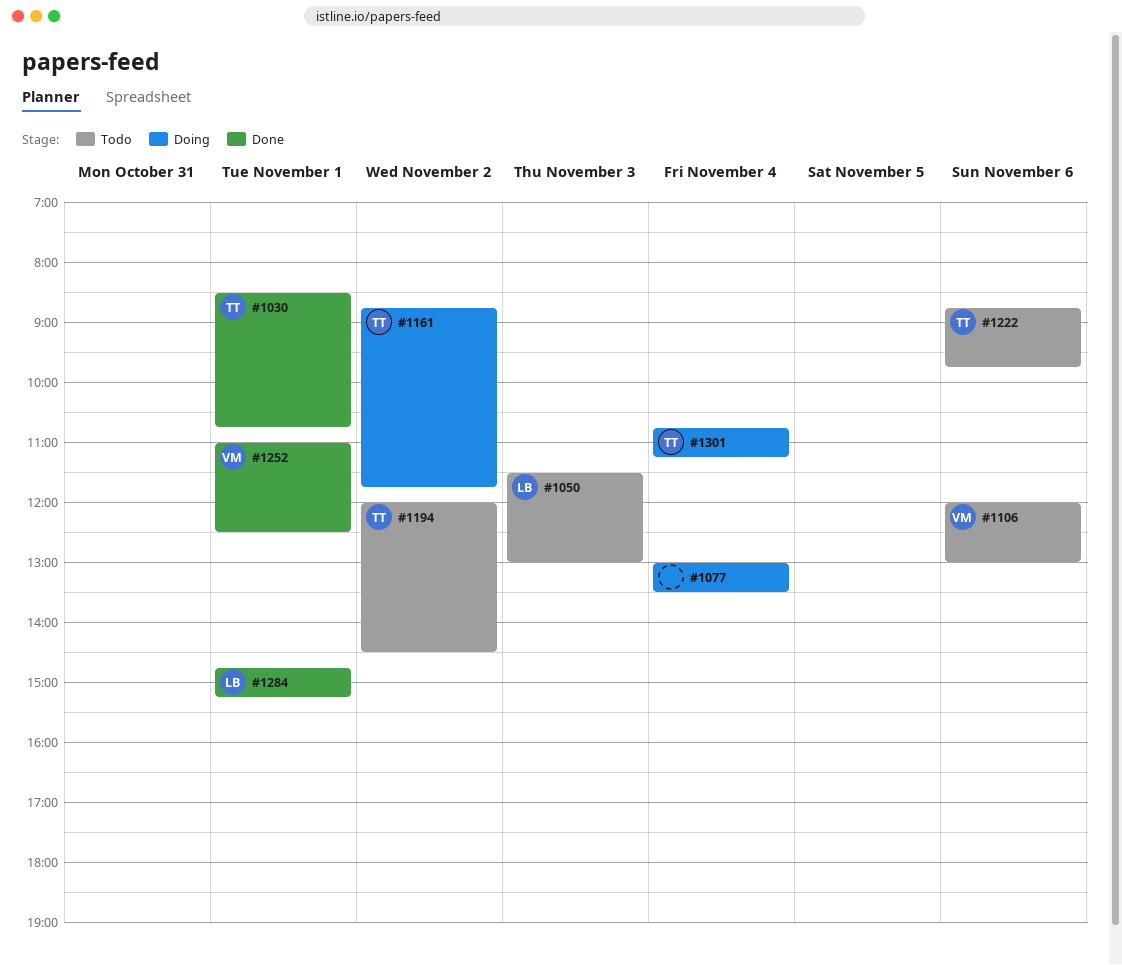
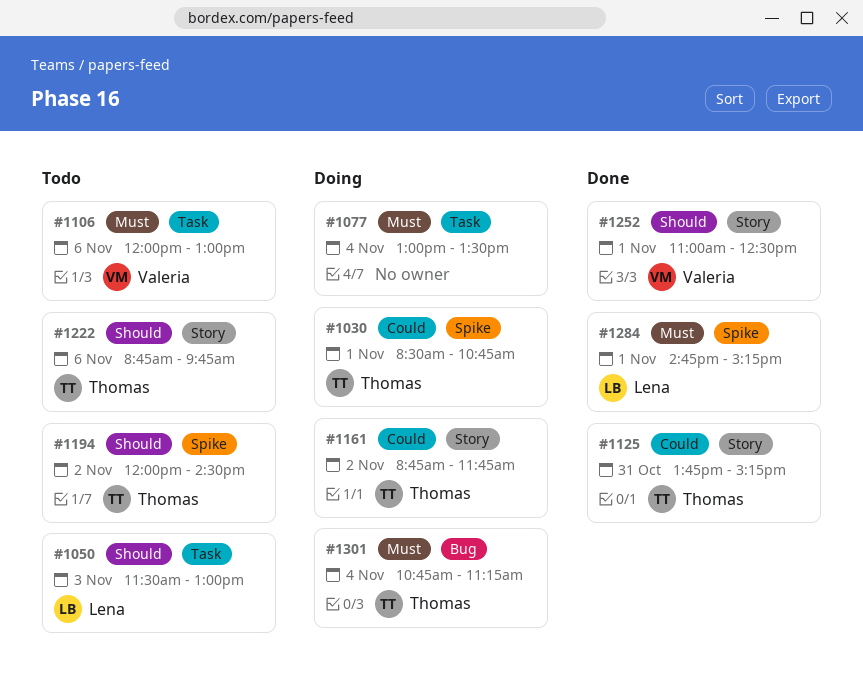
#1030, status: Done -> Doing
#1125: none -> present

